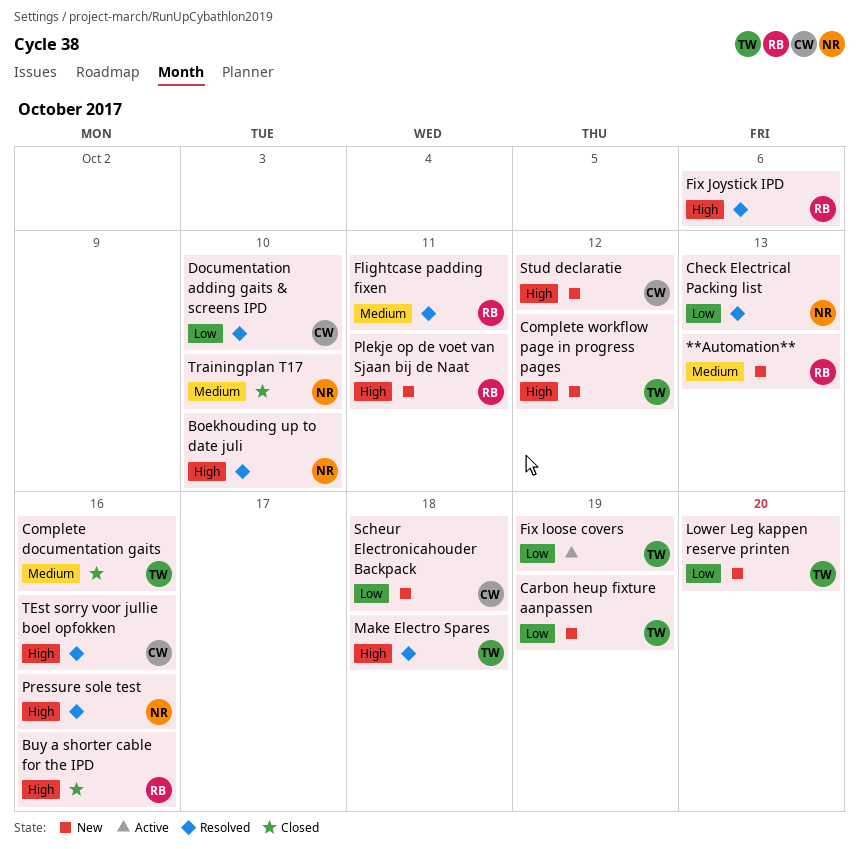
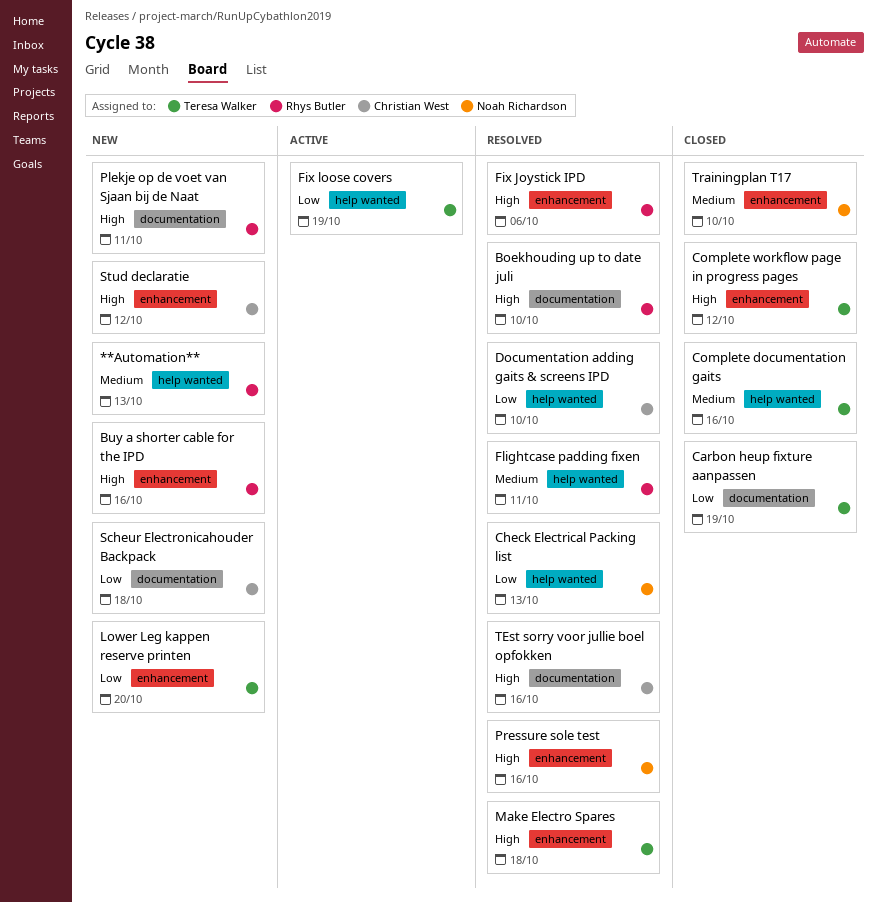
Boekhouding up to date juli, owner: Noah Richardson -> Rhys Butler
Buy a shorter cable for the IPD, status: Closed -> New
Carbon heup fixture aanpassen, status: New -> Closed
Complete workflow page in progress pages, status: New -> Closed

